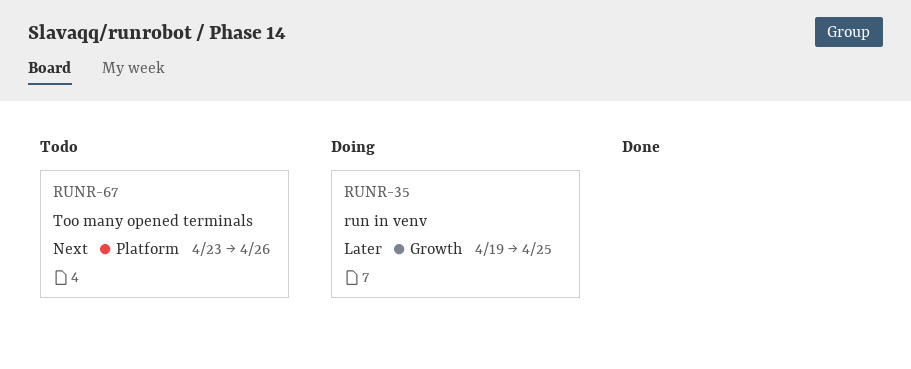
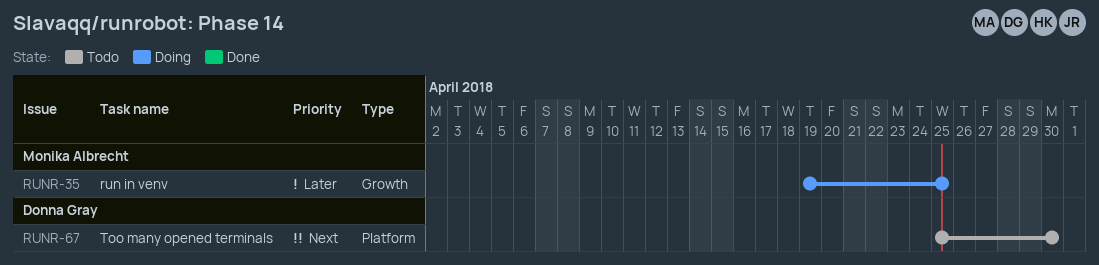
RUNR-67, start: Apr 23 -> Apr 25
RUNR-67, due: Apr 26 -> Apr 30

